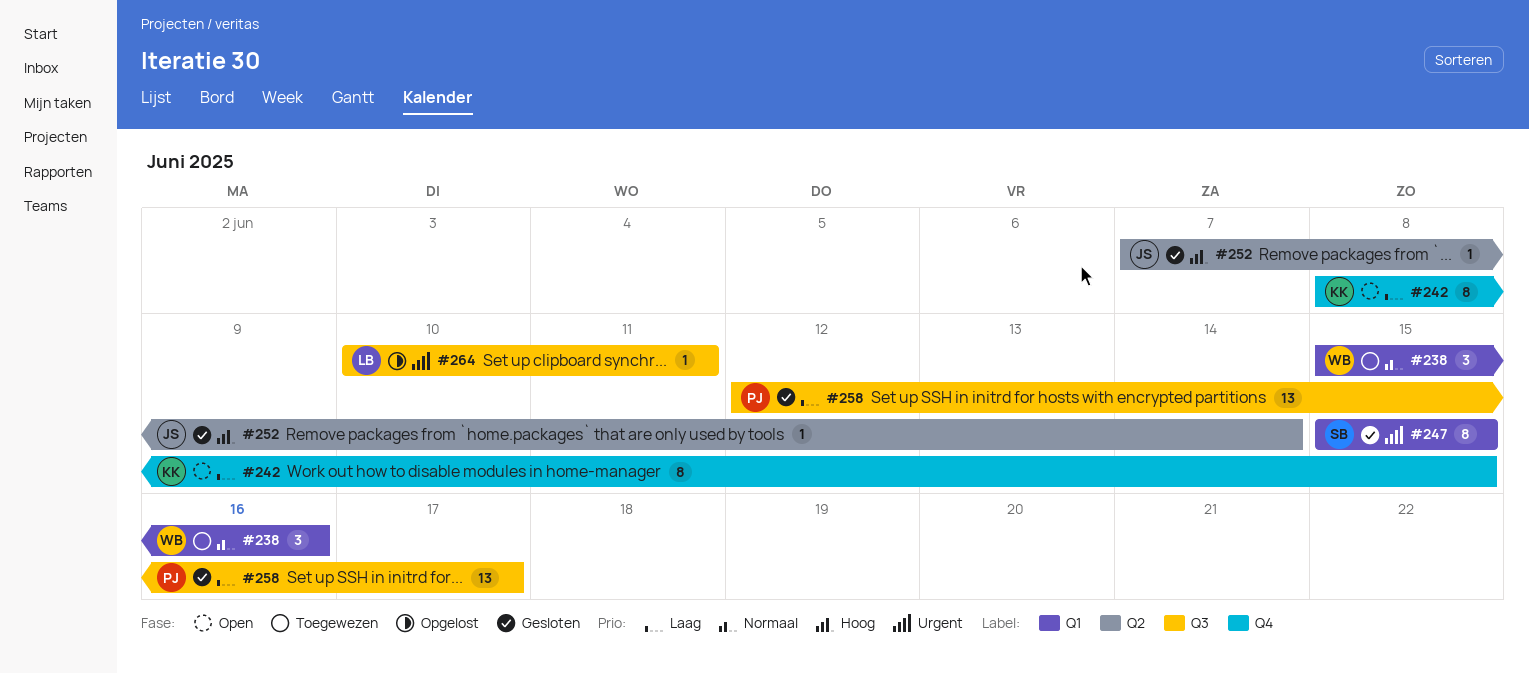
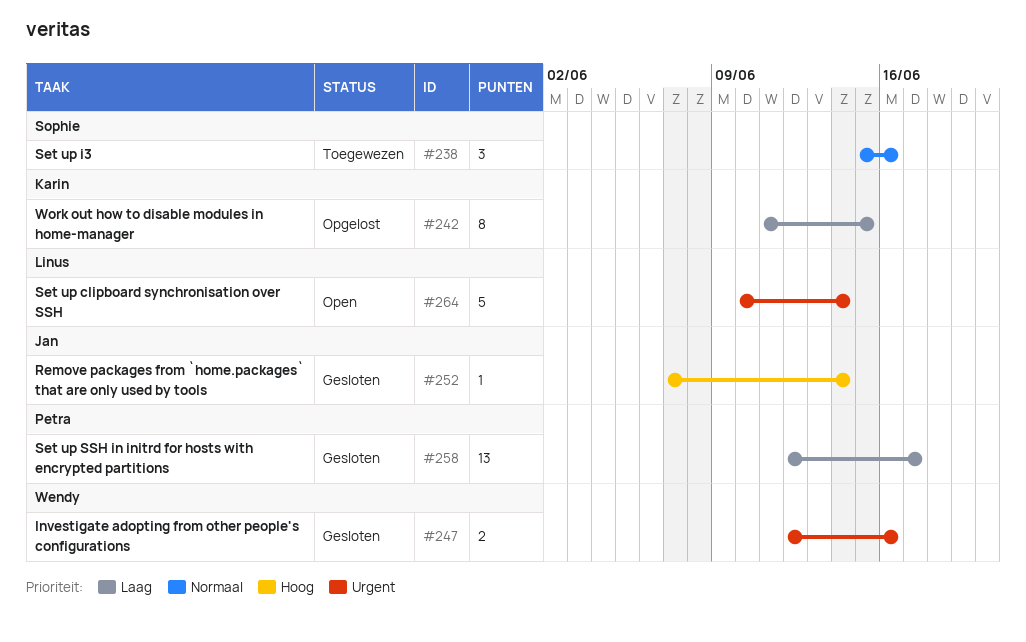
#238, owner: Wendy -> Sophie
#242, status: Open -> Opgelost
#242, start: Jun 8 -> Jun 11
#247, owner: Sophie -> Wendy
#247, estimate: 8 -> 2
#247, start: Jun 15 -> Jun 12
#247, due: Jun 15 -> Jun 16
#264, status: Opgelost -> Open
#264, estimate: 1 -> 5
#264, due: Jun 11 -> Jun 14

